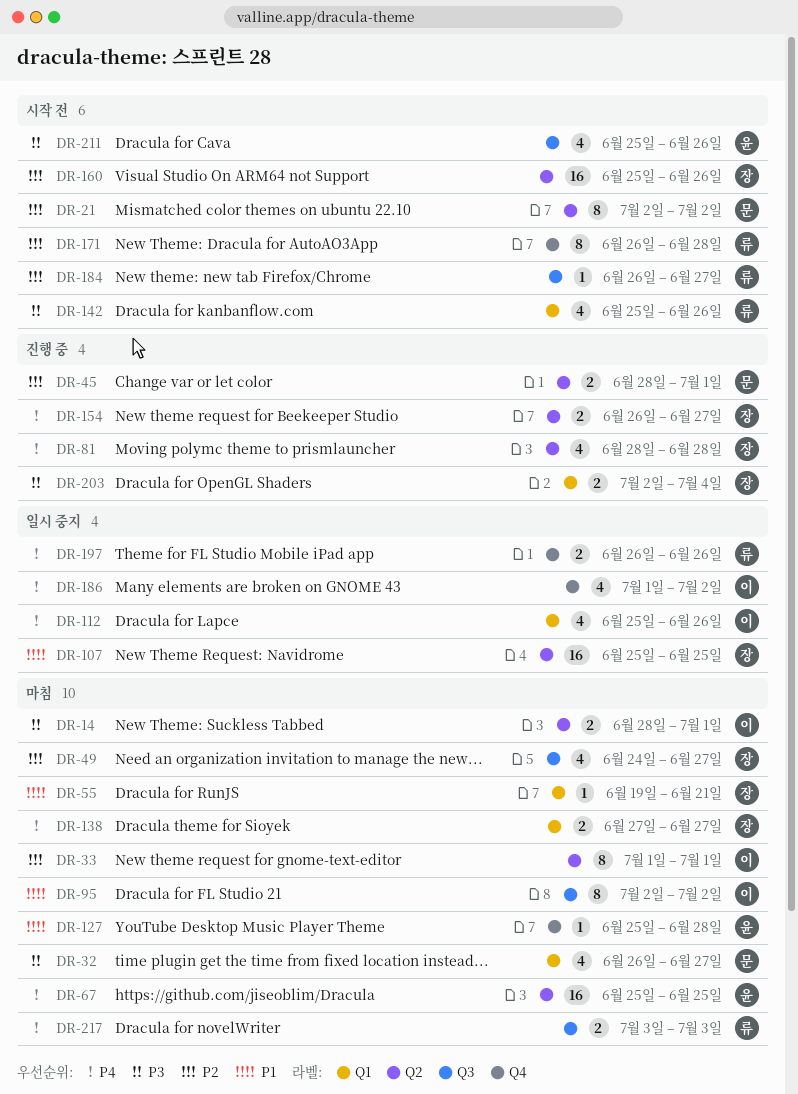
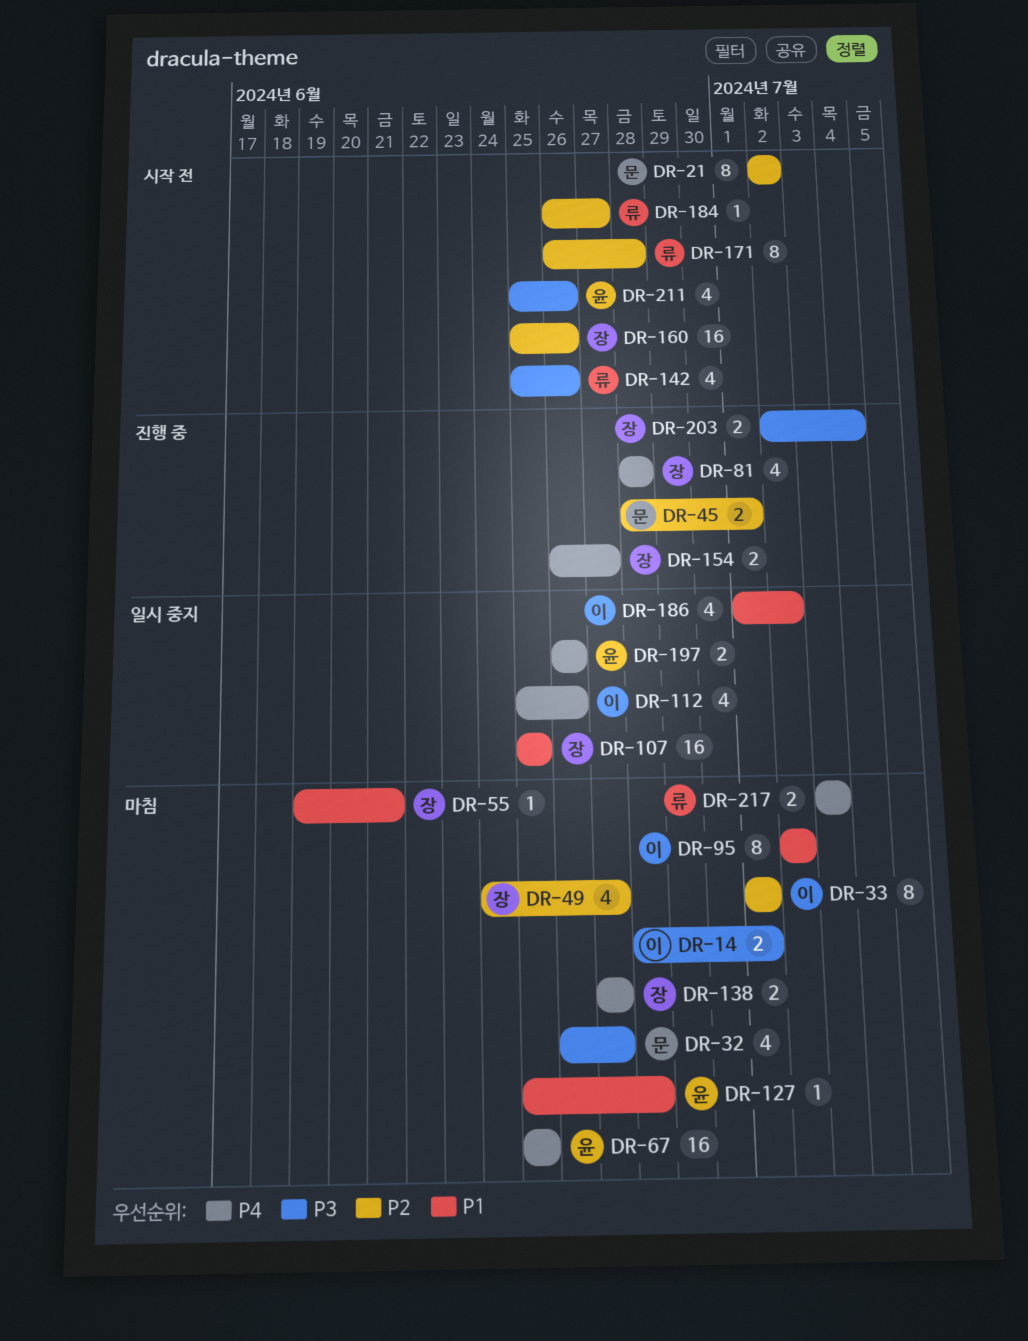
DR-186, priority: P4 -> P1
DR-197, owner: 류 -> 윤

